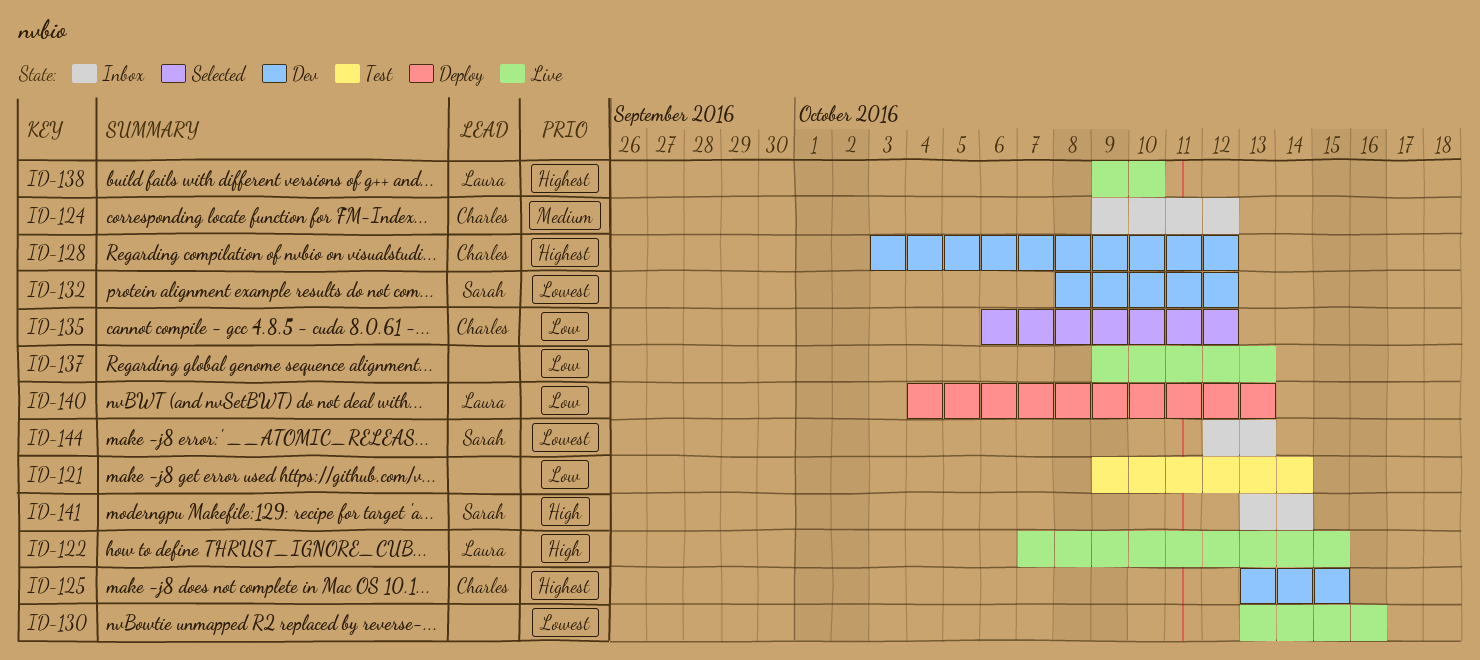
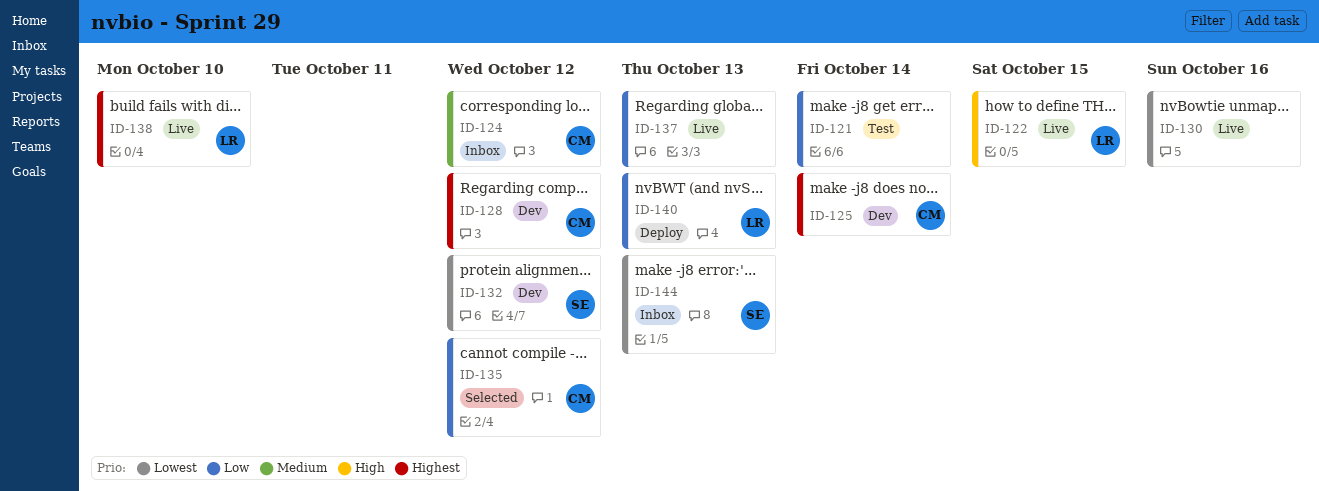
ID-125, due: Oct 15 -> Oct 14
ID-141: present -> none

